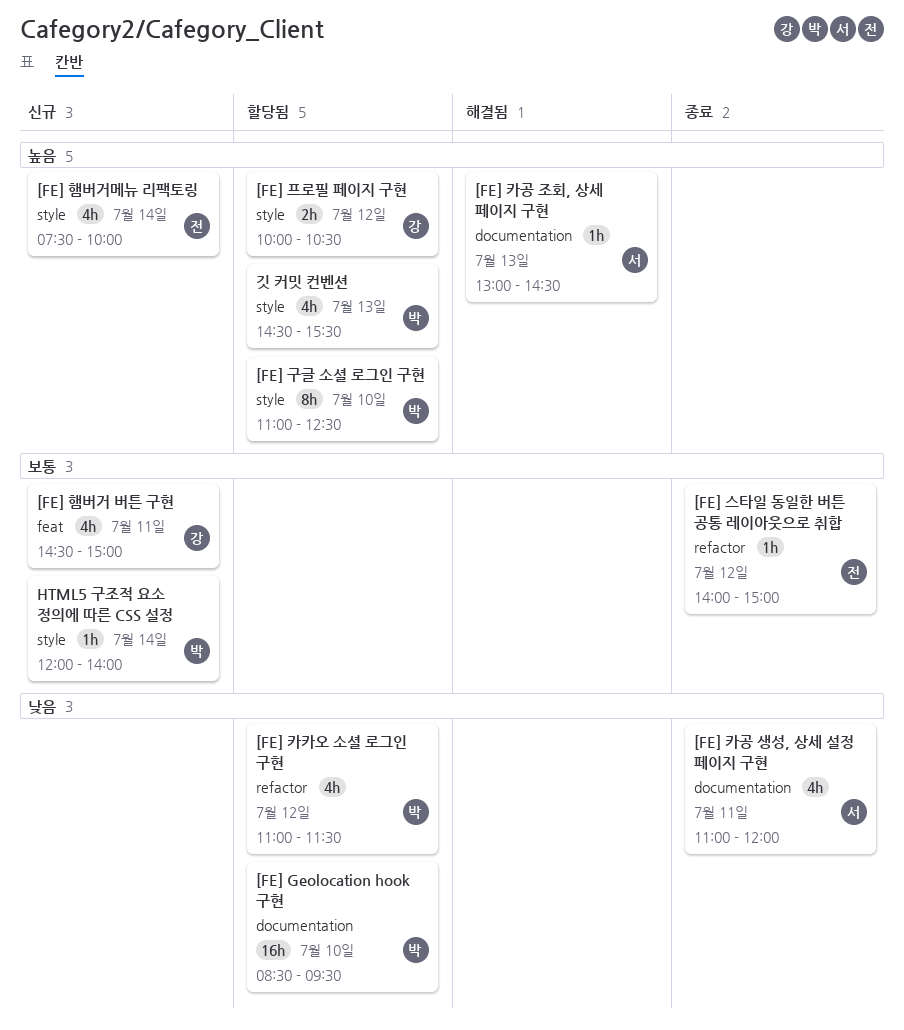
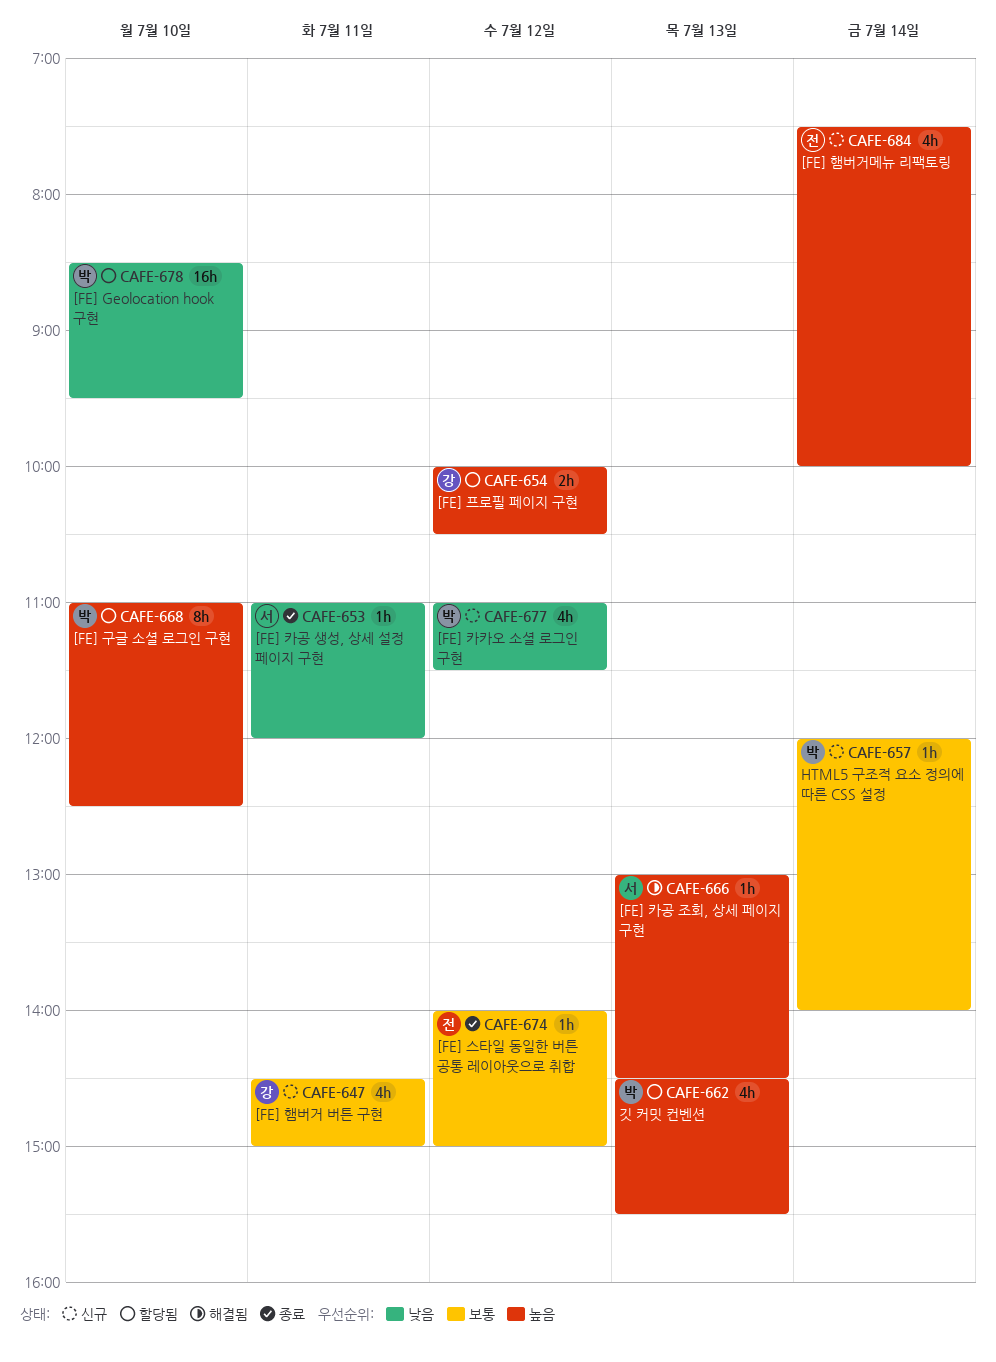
[FE] 카공 생성, 상세 설정 페이지 구현, estimate: 4h -> 1h
[FE] 카카오 소셜 로그인 구현, status: 할당됨 -> 신규

